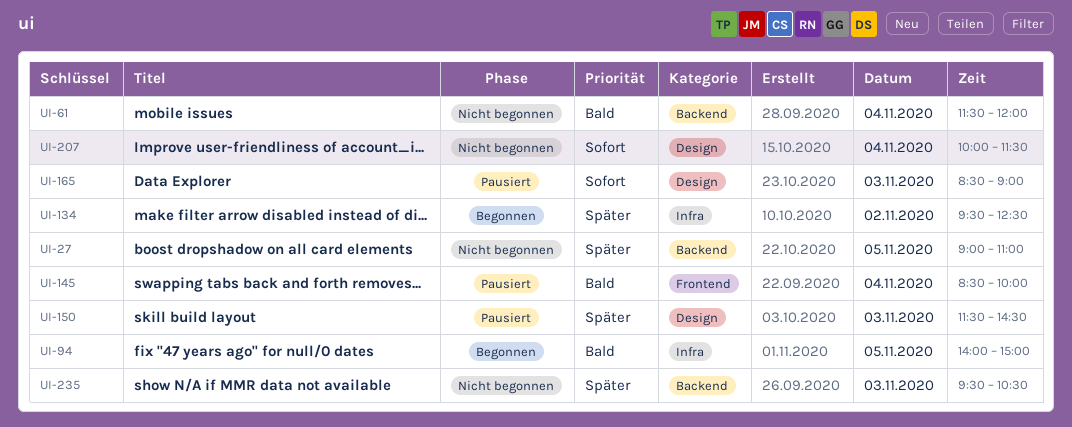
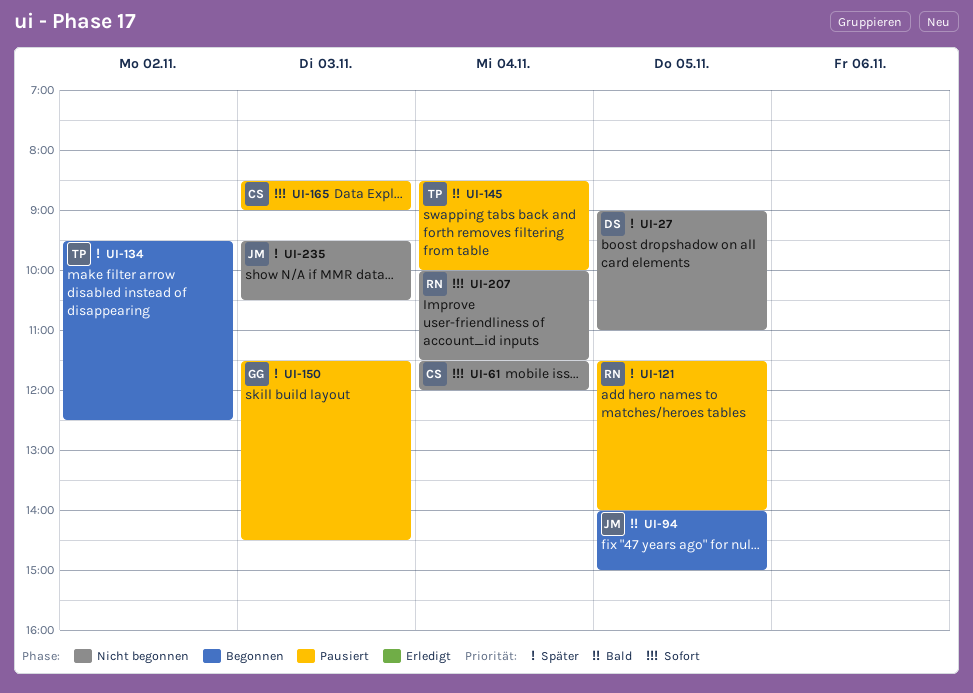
UI-61, priority: Bald -> Sofort
UI-121: none -> present

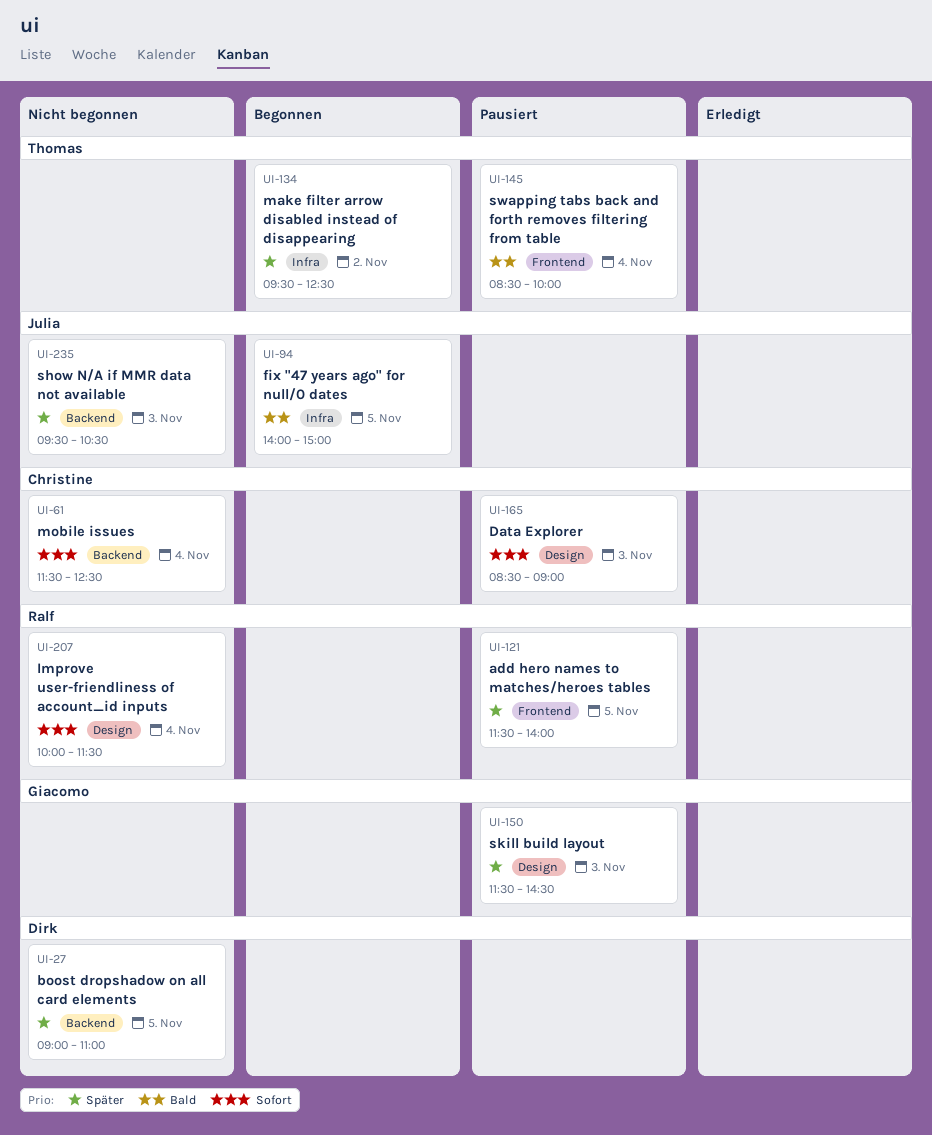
UI-61, ends: 12:00 -> 12:30

